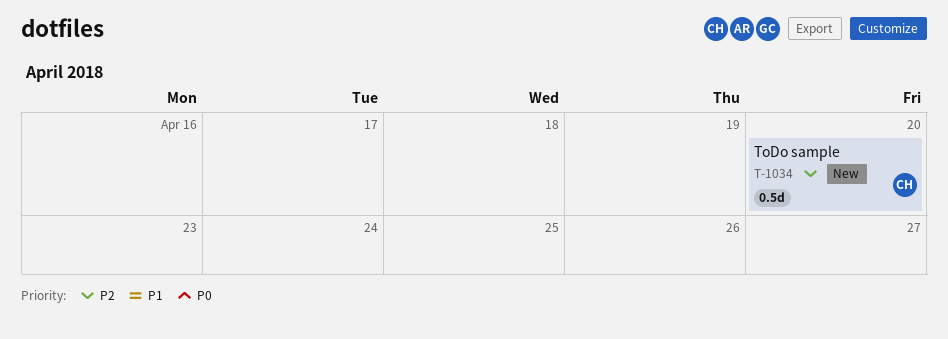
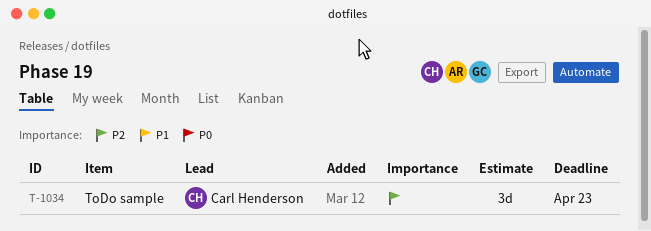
T-1034, estimate: 0.5d -> 3d
T-1034, due: Apr 20 -> Apr 23

